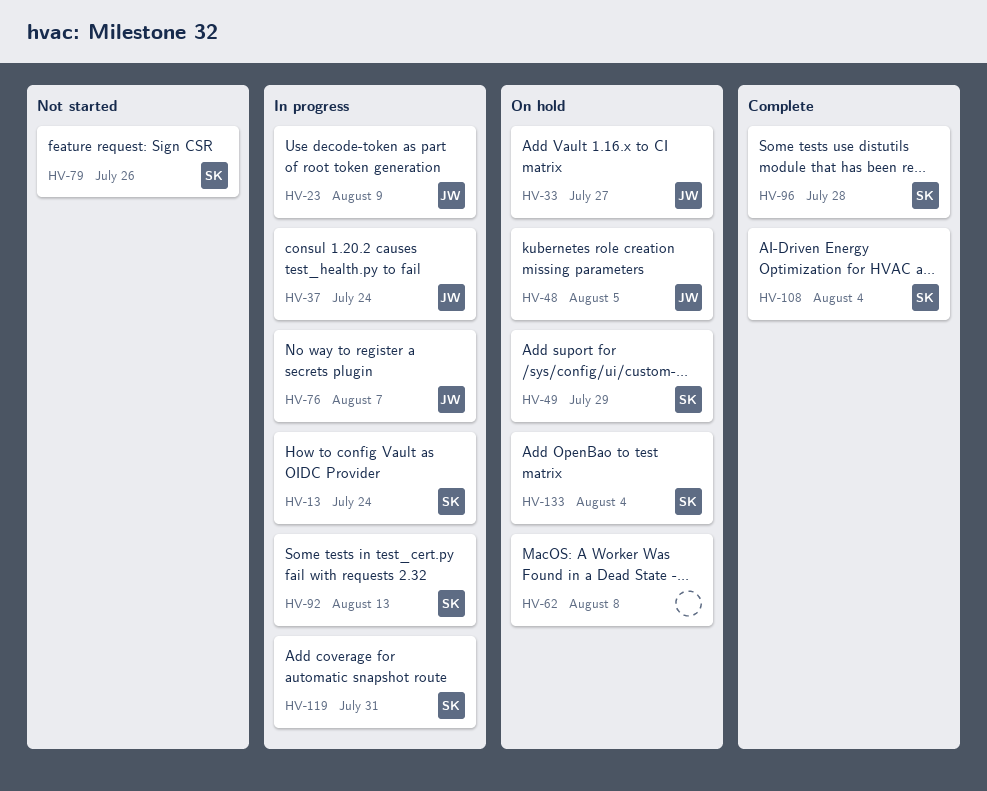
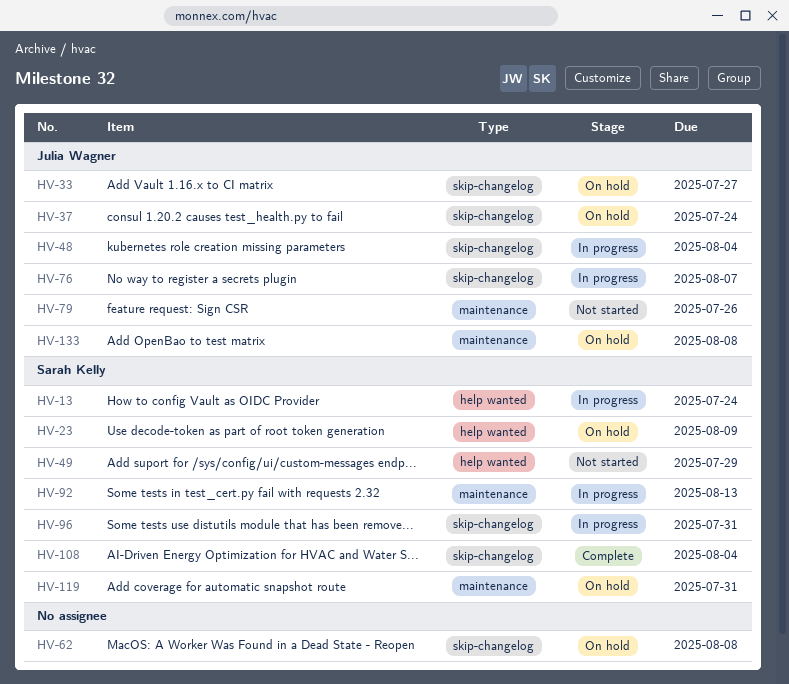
HV-23, status: In progress -> On hold
HV-23, owner: Julia Wagner -> Sarah Kelly
HV-37, status: In progress -> On hold
HV-48, status: On hold -> In progress
HV-48, due: Aug 5 -> Aug 4
HV-49, status: On hold -> Not started
HV-79, owner: Sarah Kelly -> Julia Wagner
HV-96, status: Complete -> In progress
HV-96, due: Jul 28 -> Jul 31
HV-119, status: In progress -> On hold
HV-133, owner: Sarah Kelly -> Julia Wagner
HV-133, due: Aug 4 -> Aug 8

